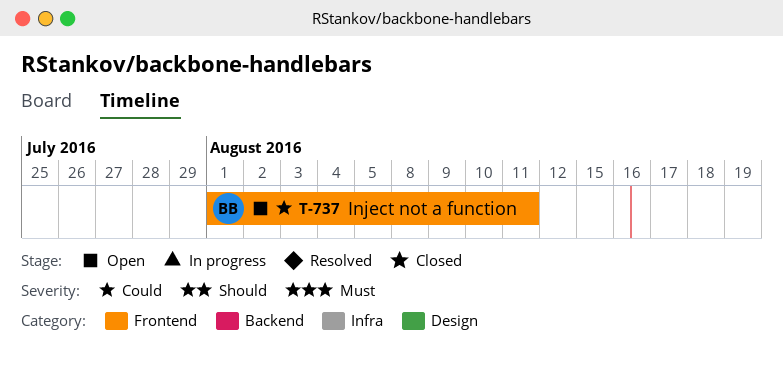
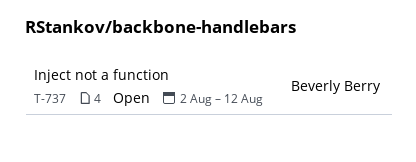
T-737, start: Aug 1 -> Aug 2
T-737, due: Aug 11 -> Aug 12

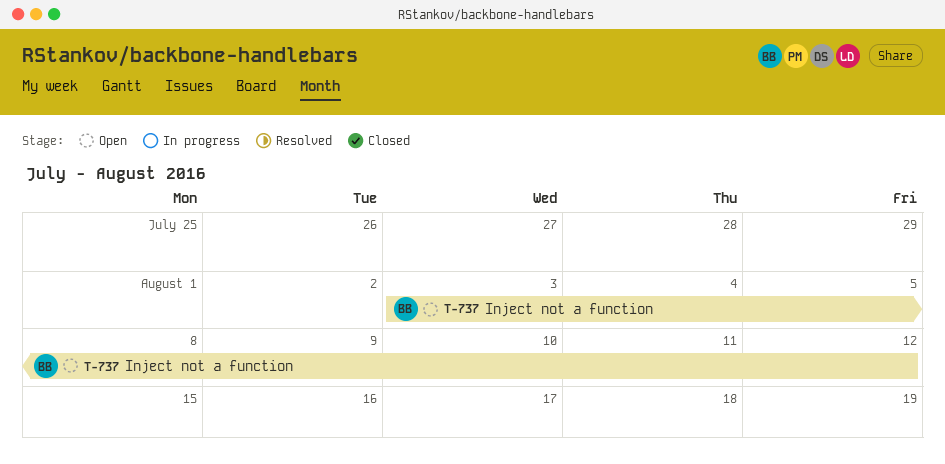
T-737, start: Aug 2 -> Aug 3

